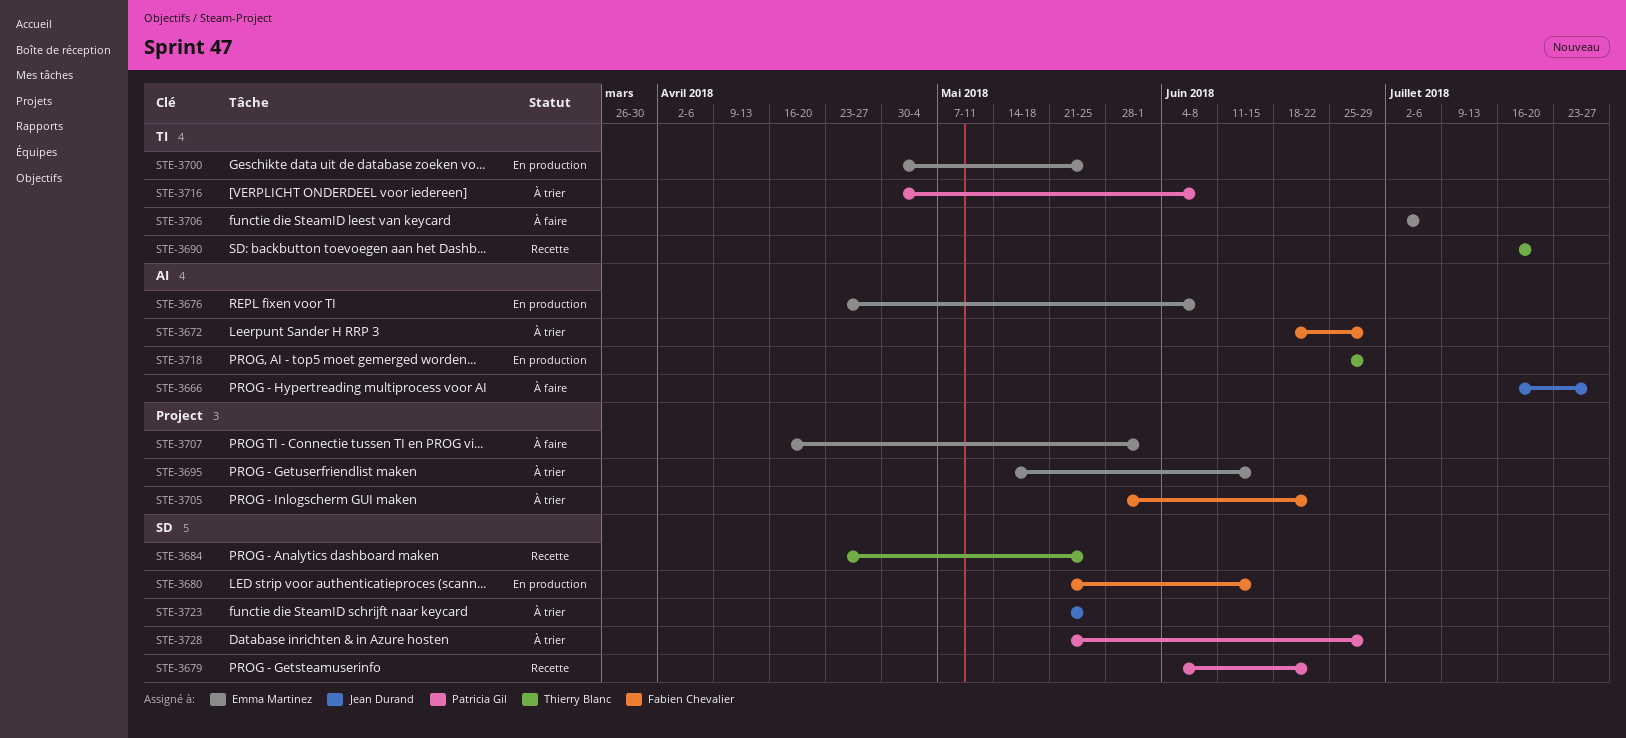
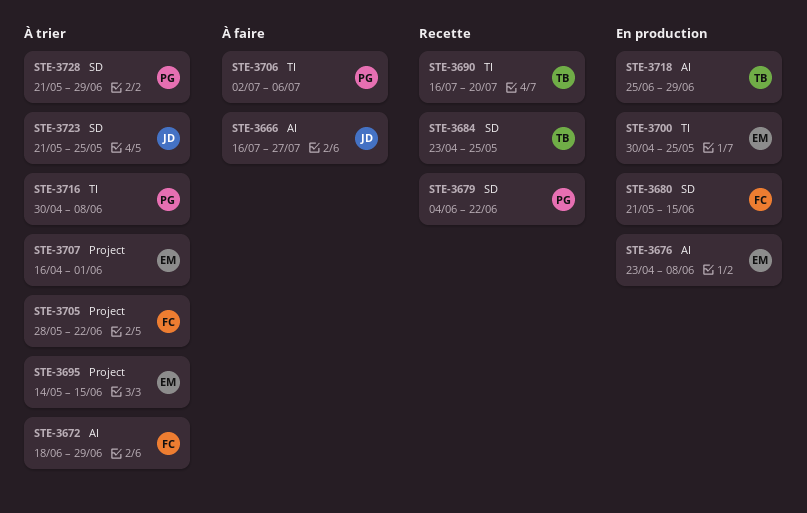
STE-3706, owner: Emma Martinez -> Patricia Gil
STE-3707, status: À faire -> À trier

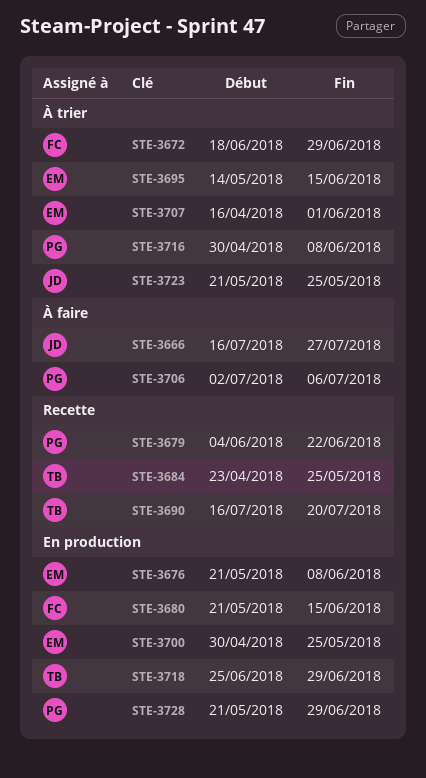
STE-3676, start: Apr 23 -> May 21
STE-3705: present -> none
STE-3728, status: À trier -> En production

